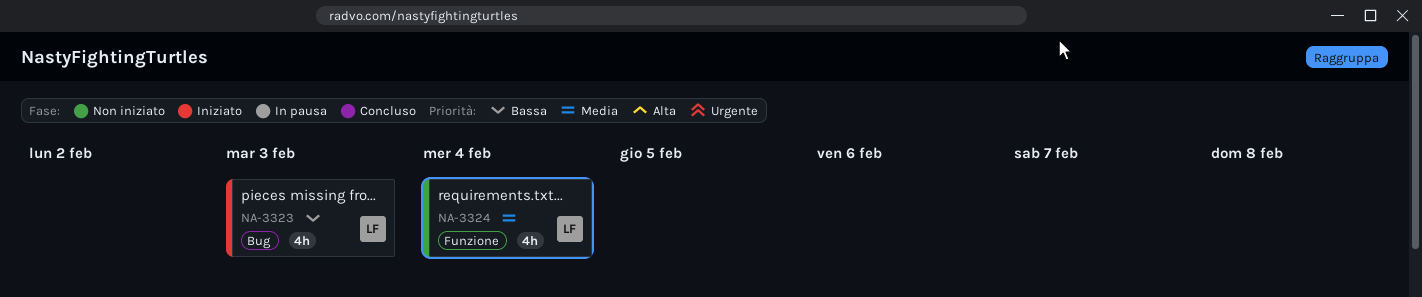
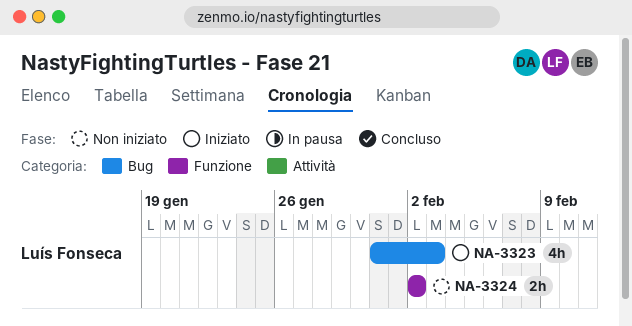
NA-3324, estimate: 4h -> 2h
NA-3324, due: Feb 4 -> Feb 2

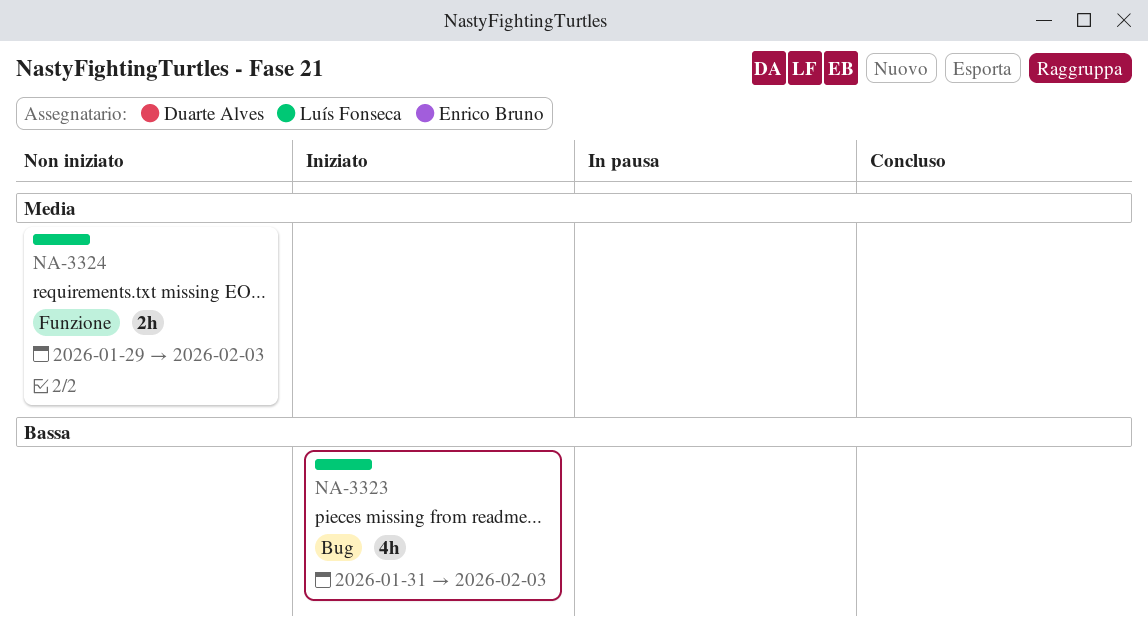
NA-3324, start: Feb 2 -> Jan 29
NA-3324, due: Feb 2 -> Feb 3

